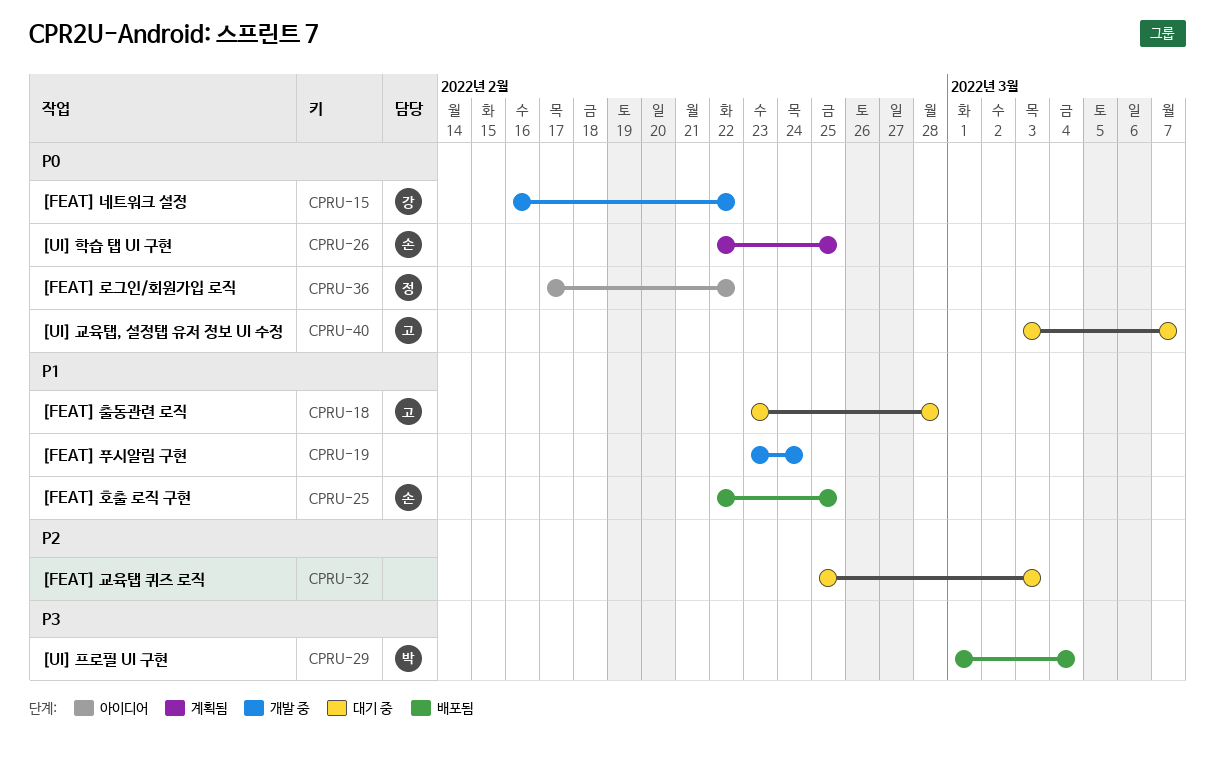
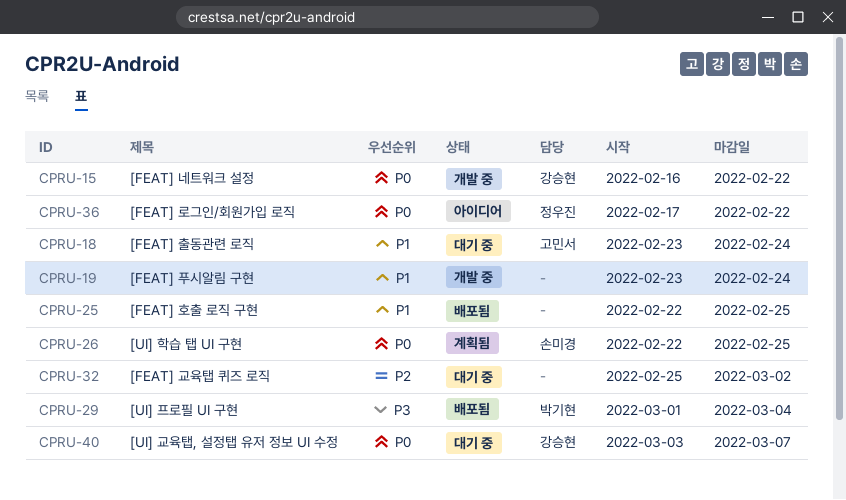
CPRU-18, due: Feb 28 -> Feb 24
CPRU-25, owner: 손미경 -> none
CPRU-32, due: Mar 3 -> Mar 2
CPRU-40, owner: 고민서 -> 강승현

